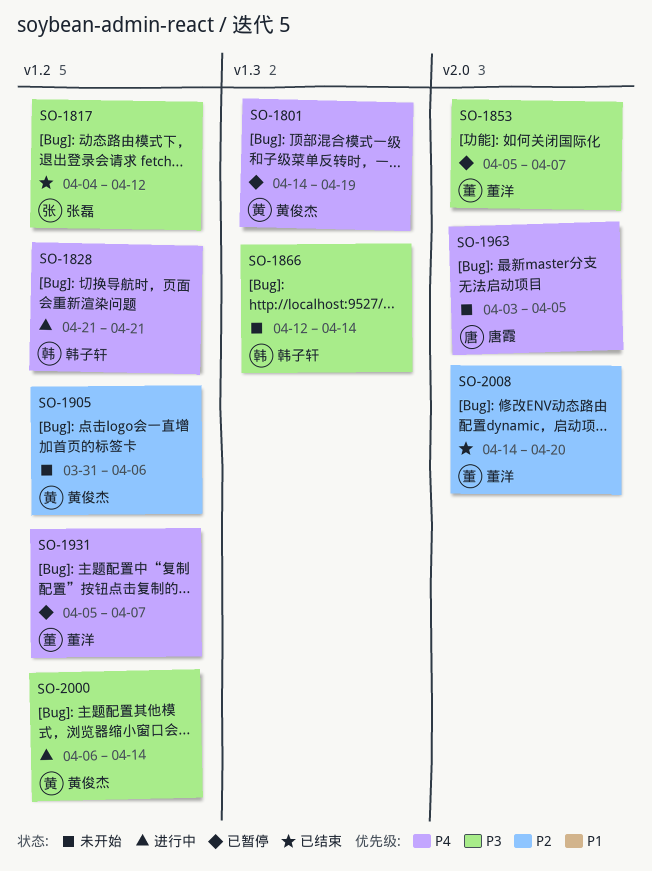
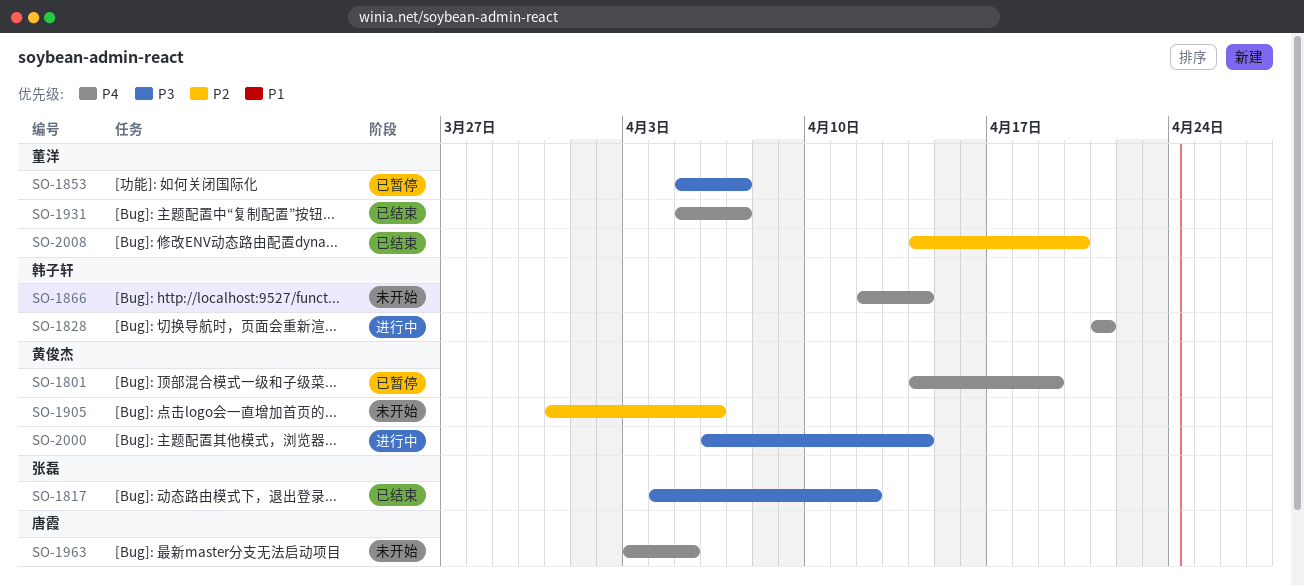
SO-1866, priority: P3 -> P4
SO-1931, status: 已暂停 -> 已结束

